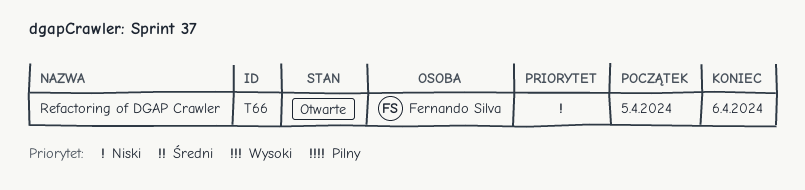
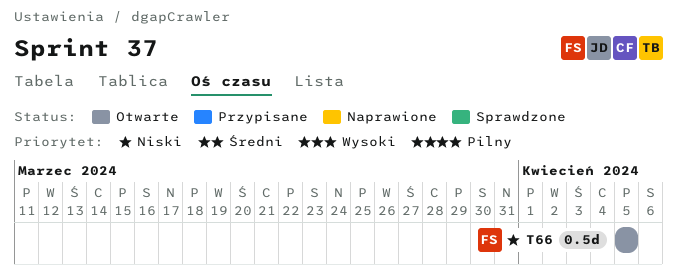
T66, due: Apr 6 -> Apr 5

